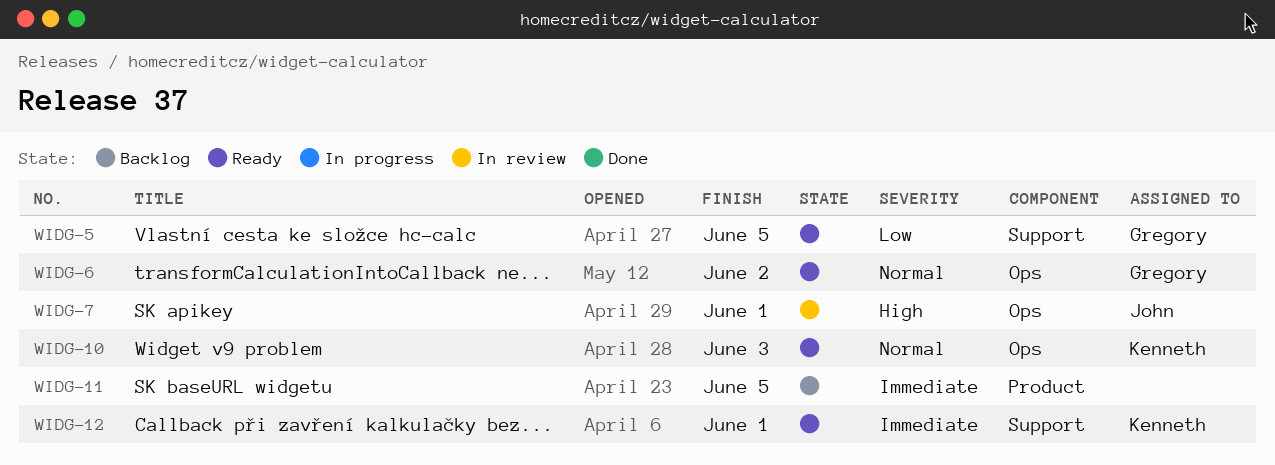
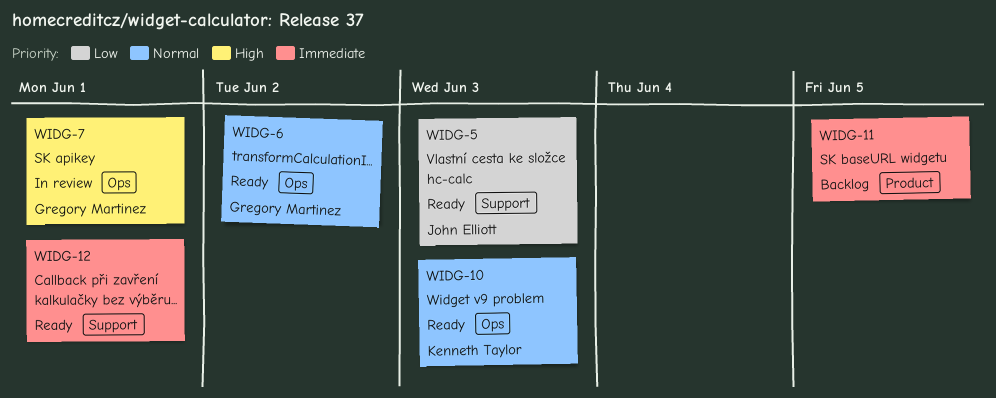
WIDG-5, owner: Gregory Martinez -> John Elliott
WIDG-5, due: Jun 5 -> Jun 3
WIDG-7, owner: John Elliott -> Gregory Martinez
WIDG-12, owner: Kenneth Taylor -> none

